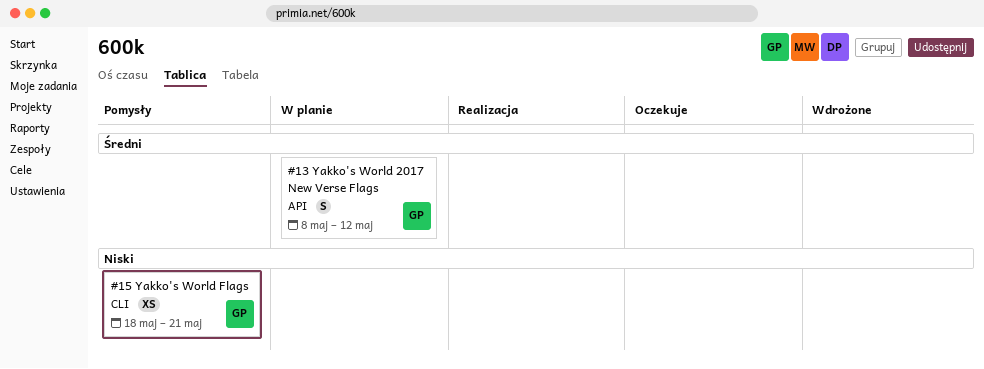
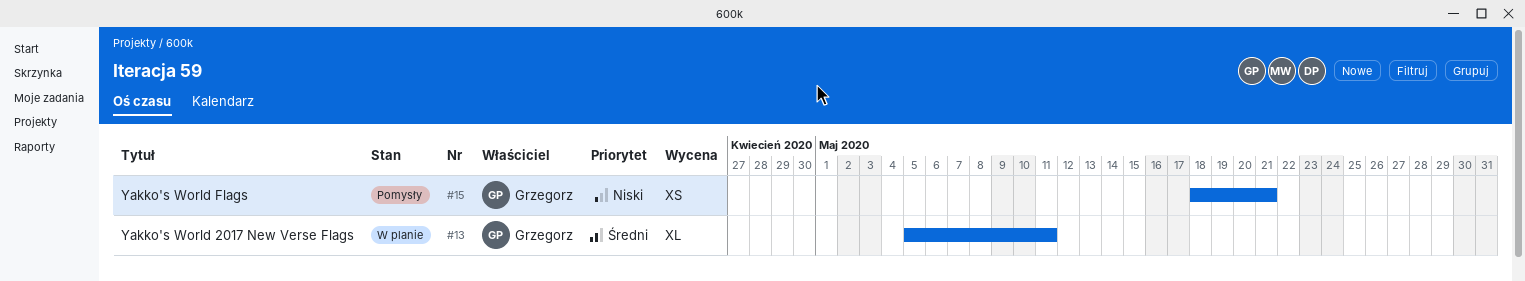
#13, estimate: S -> XL
#13, start: May 8 -> May 5
#13, due: May 12 -> May 11

